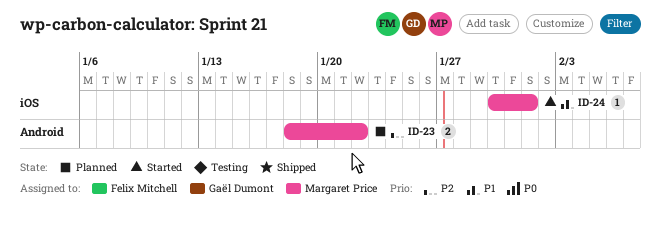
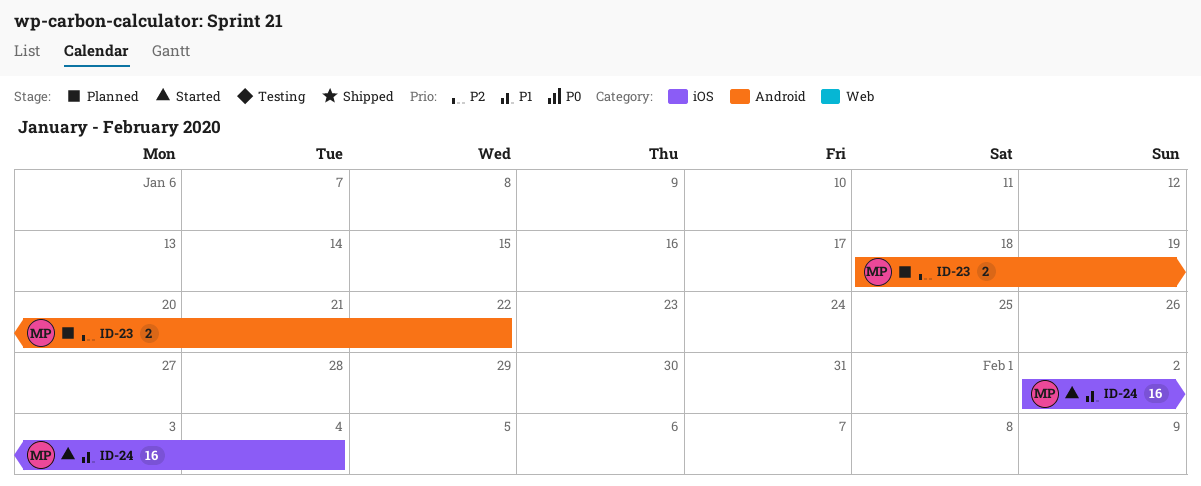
ID-24, estimate: 1 -> 16
ID-24, start: Jan 30 -> Feb 2
ID-24, due: Feb 1 -> Feb 4

